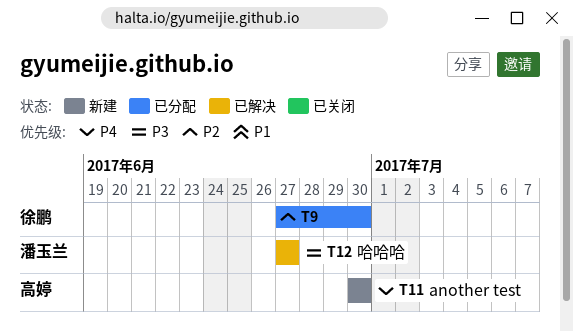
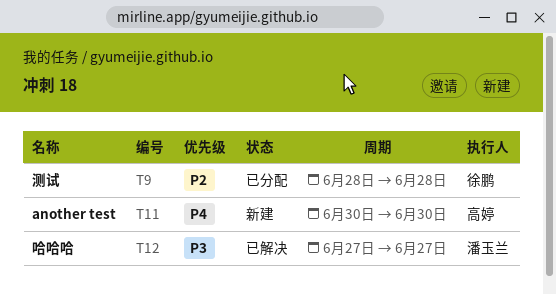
T9, start: Jun 27 -> Jun 28
T9, due: Jun 30 -> Jun 28

